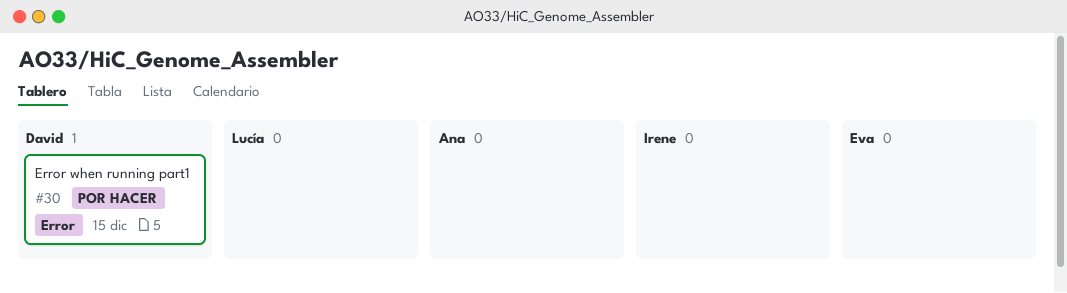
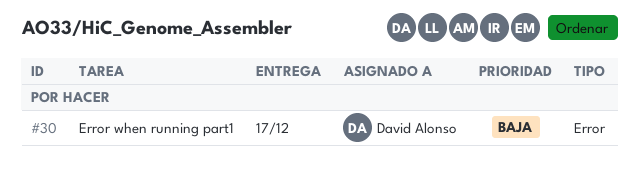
#30, due: Dec 15 -> Dec 17

